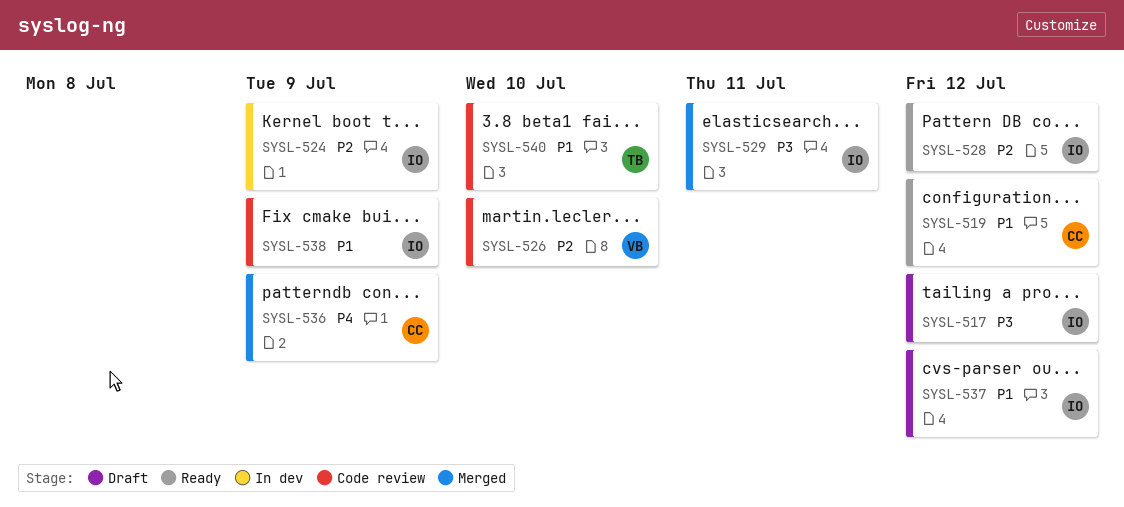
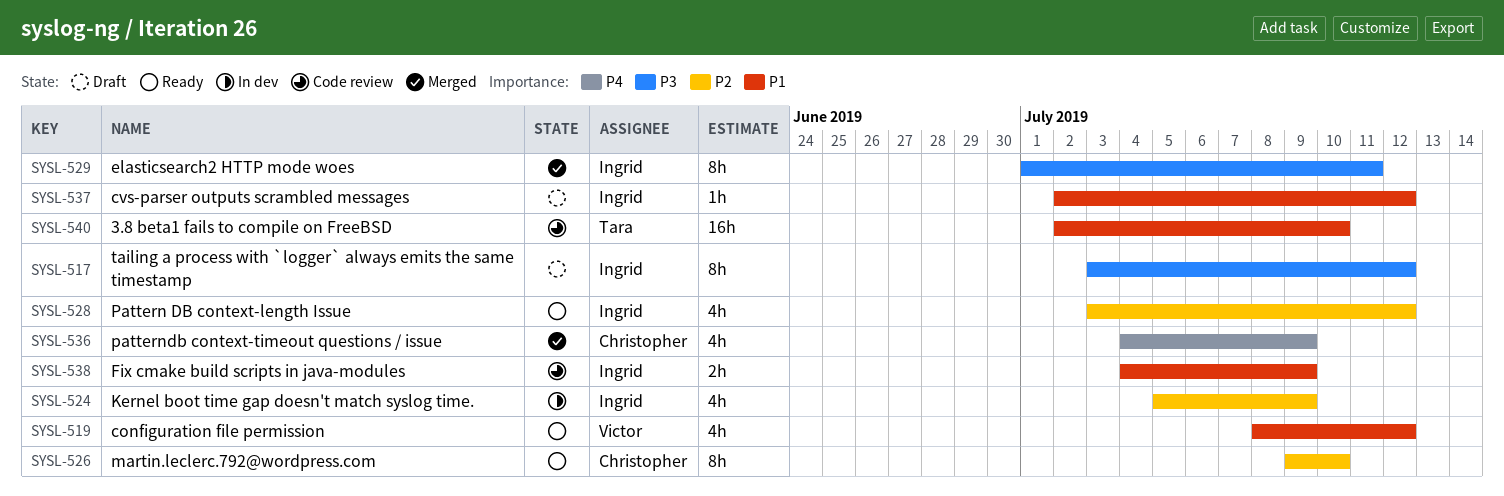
SYSL-519, owner: Christopher -> Victor
SYSL-526, status: Code review -> Ready
SYSL-526, owner: Victor -> Christopher

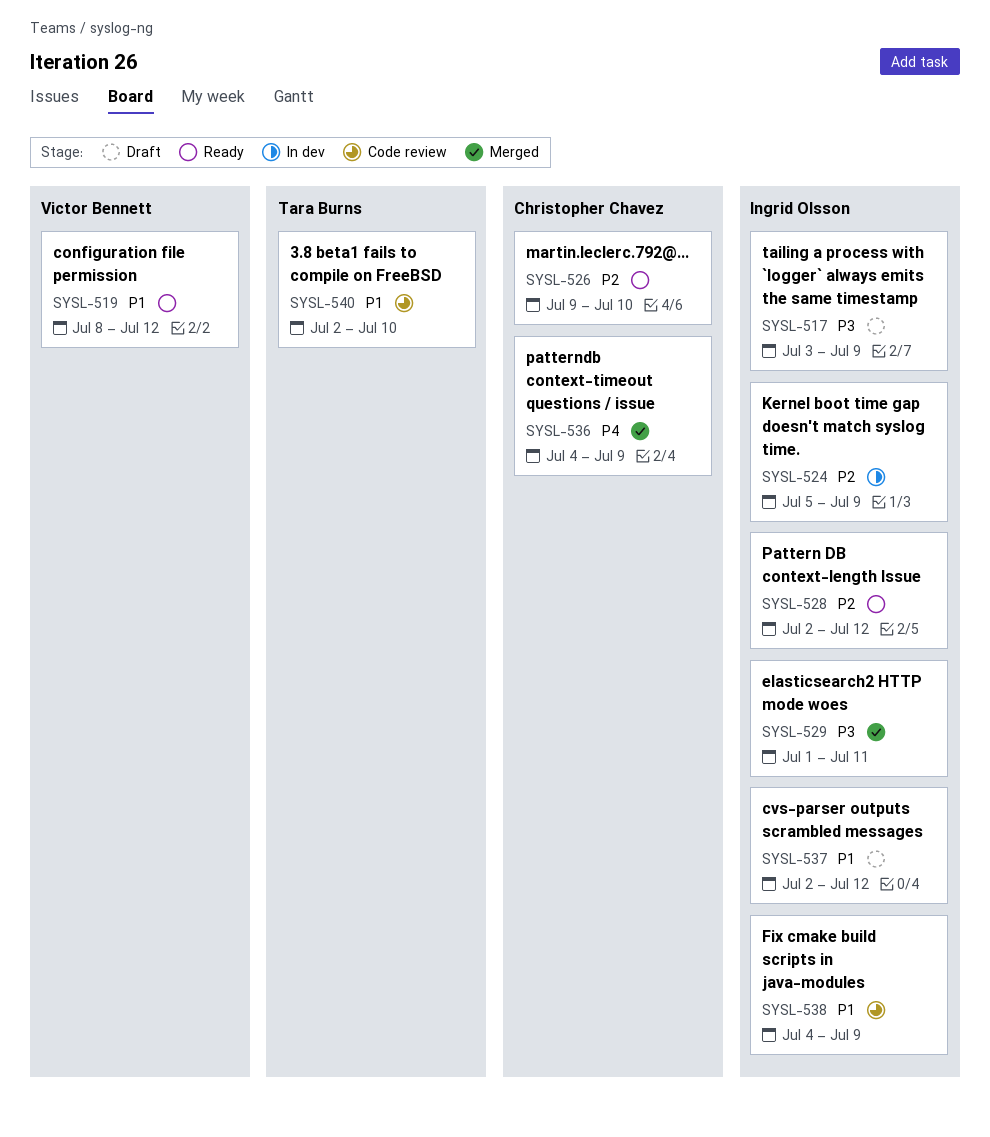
SYSL-517, due: Jul 12 -> Jul 9
SYSL-528, start: Jul 3 -> Jul 2

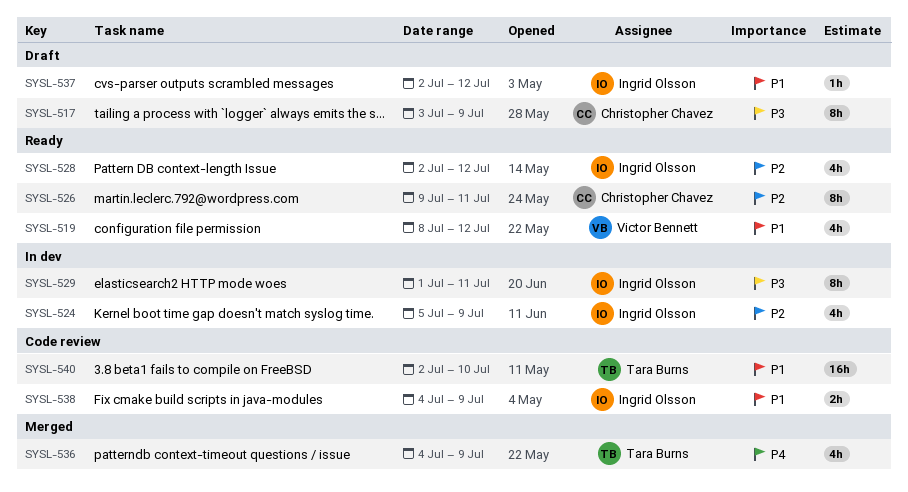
SYSL-517, owner: Ingrid Olsson -> Christopher Chavez
SYSL-526, due: Jul 10 -> Jul 11
SYSL-529, status: Merged -> In dev
SYSL-536, owner: Christopher Chavez -> Tara Burns

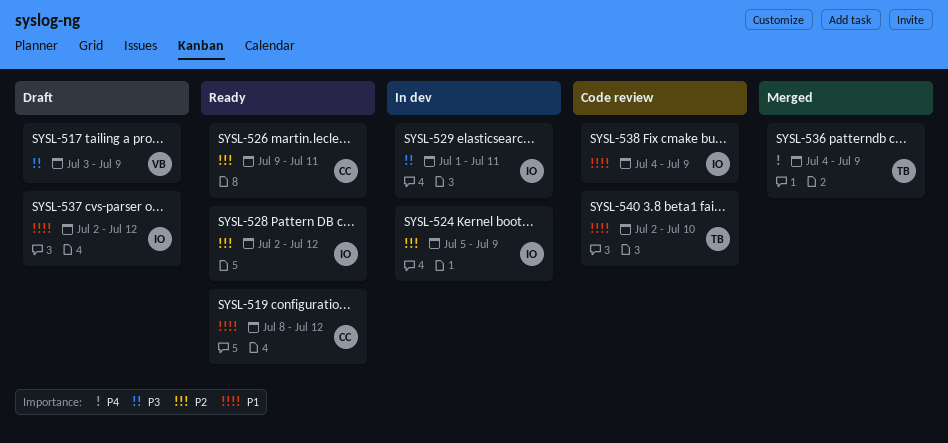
SYSL-517, owner: Christopher Chavez -> Victor Bennett
SYSL-519, owner: Victor Bennett -> Christopher Chavez

